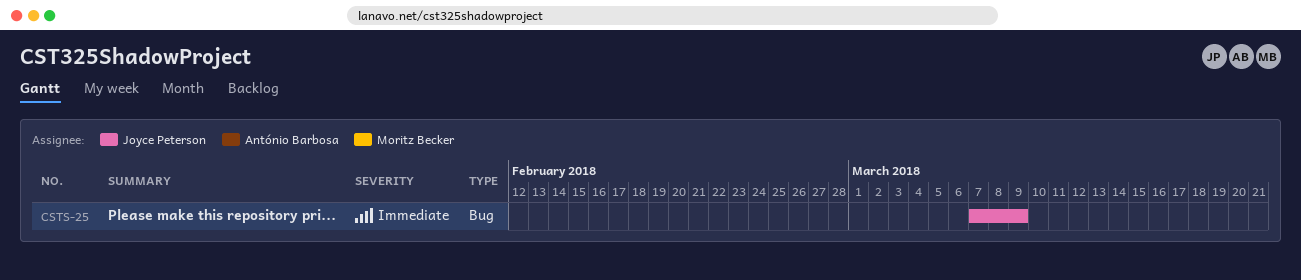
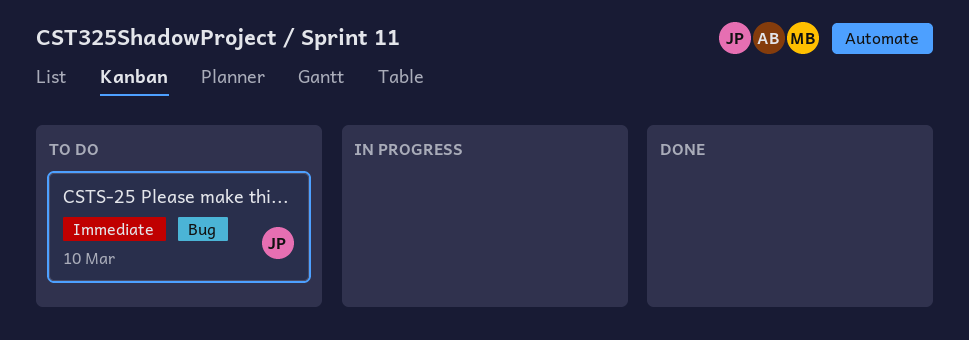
CSTS-25, due: Mar 9 -> Mar 10

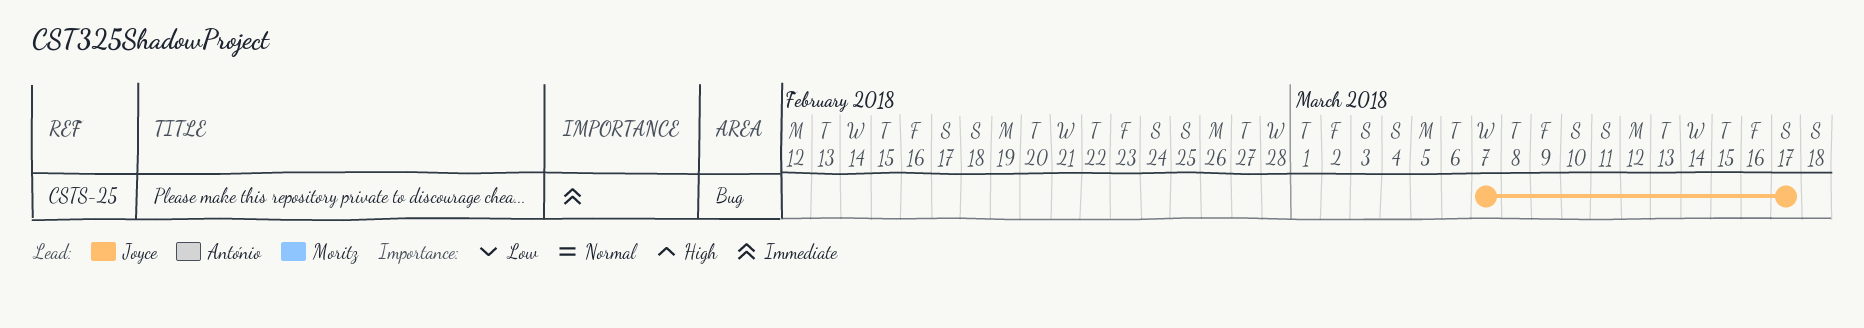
CSTS-25, due: Mar 10 -> Mar 17

